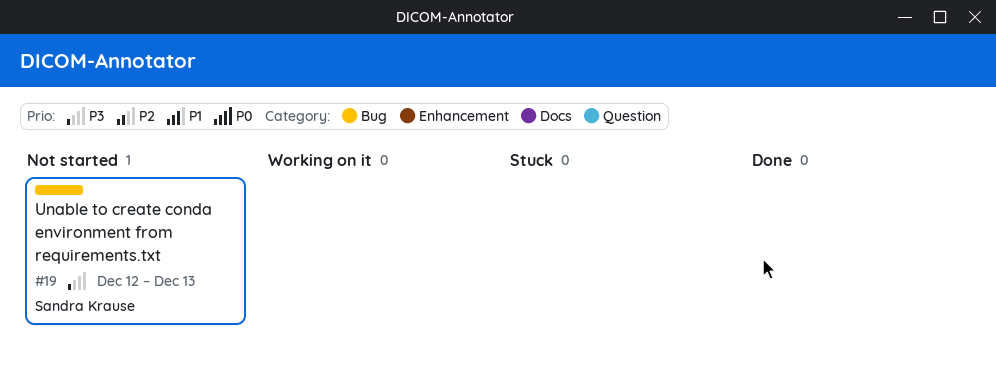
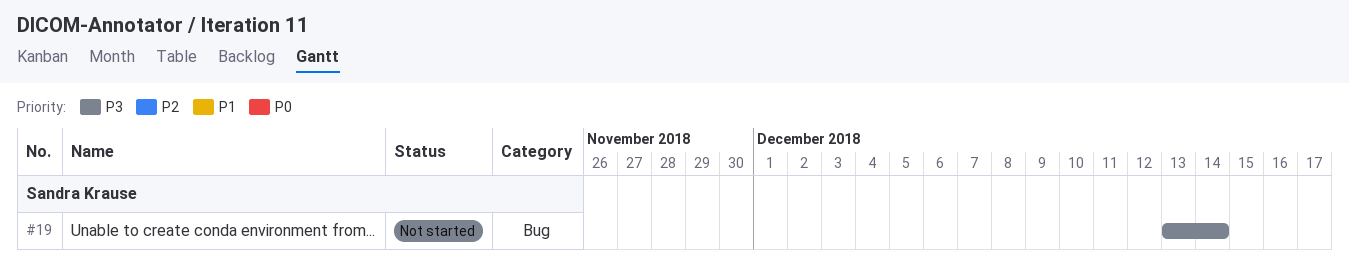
#19, start: Dec 12 -> Dec 13
#19, due: Dec 13 -> Dec 14

